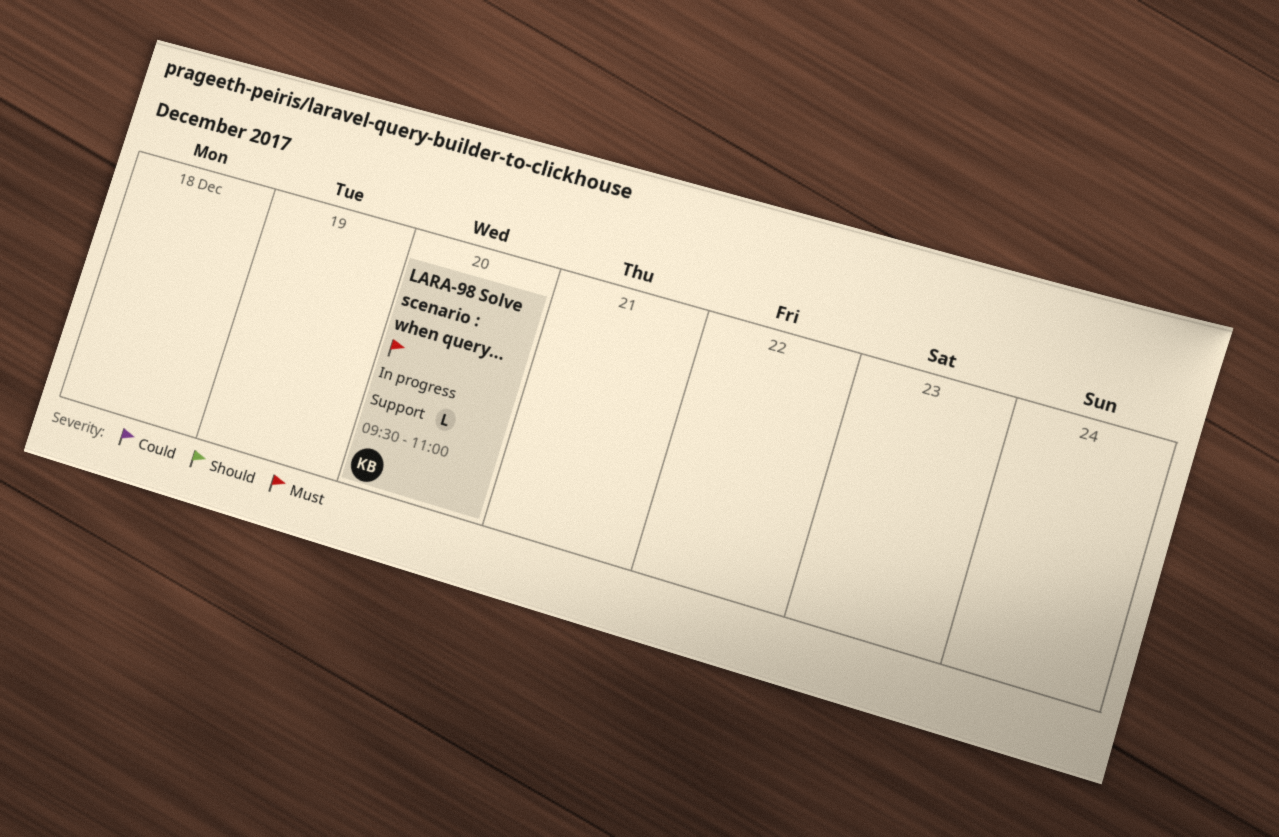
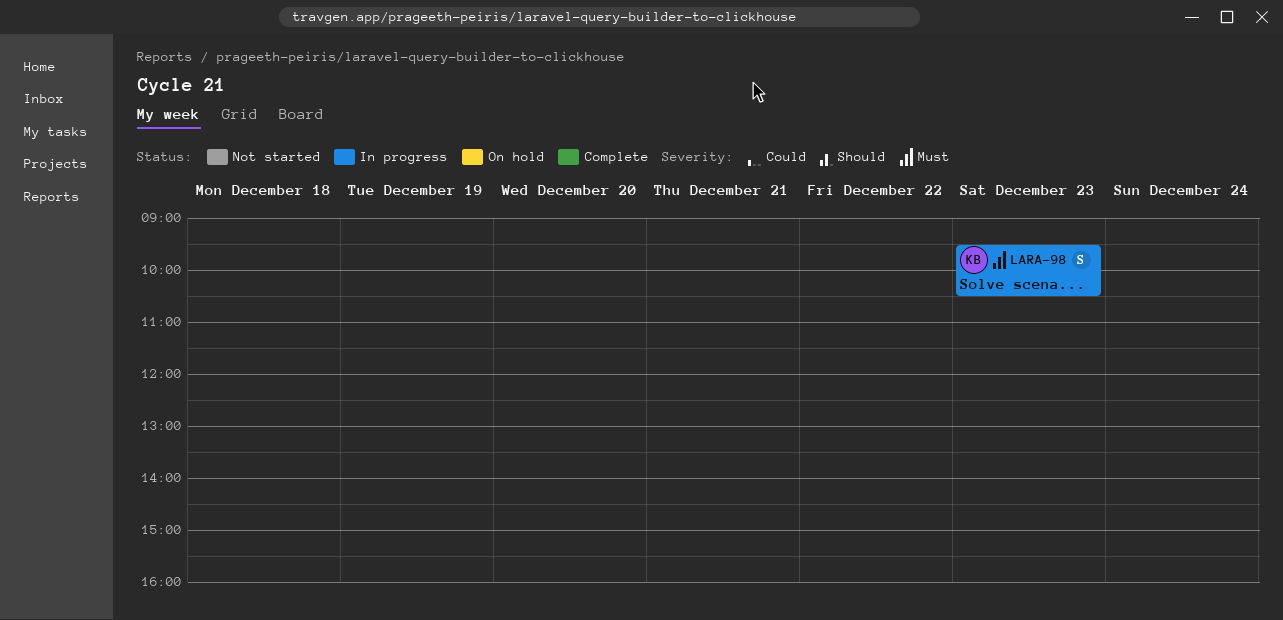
LARA-98, estimate: L -> S
LARA-98, day: Dec 20 -> Dec 23
LARA-98, ends: 11:00 -> 10:30

